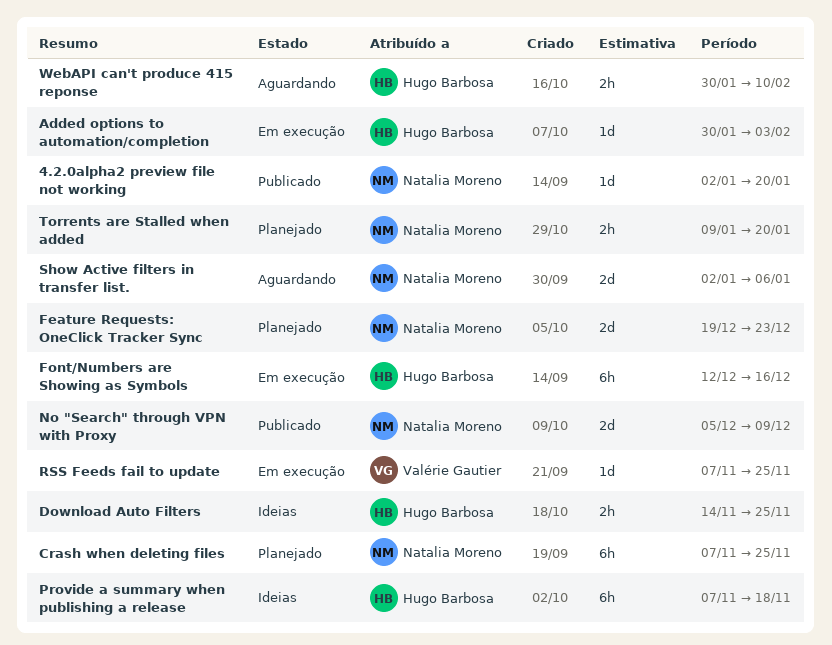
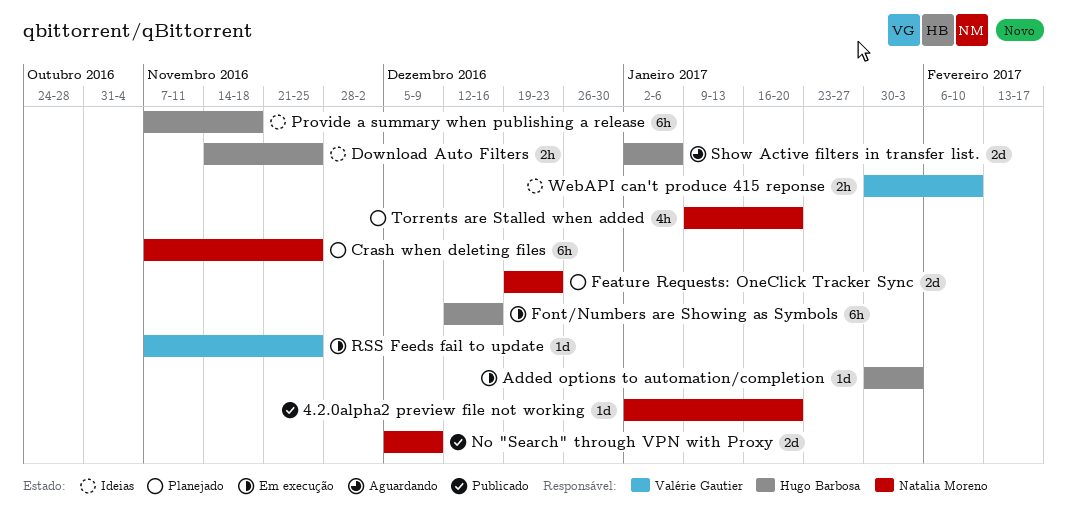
Show Active filters in transfer list., owner: Natalia Moreno -> Hugo Barbosa
Torrents are Stalled when added, estimate: 2h -> 4h
WebAPI can't produce 415 reponse, status: Aguardando -> Ideias
WebAPI can't produce 415 reponse, owner: Hugo Barbosa -> Valérie Gautier

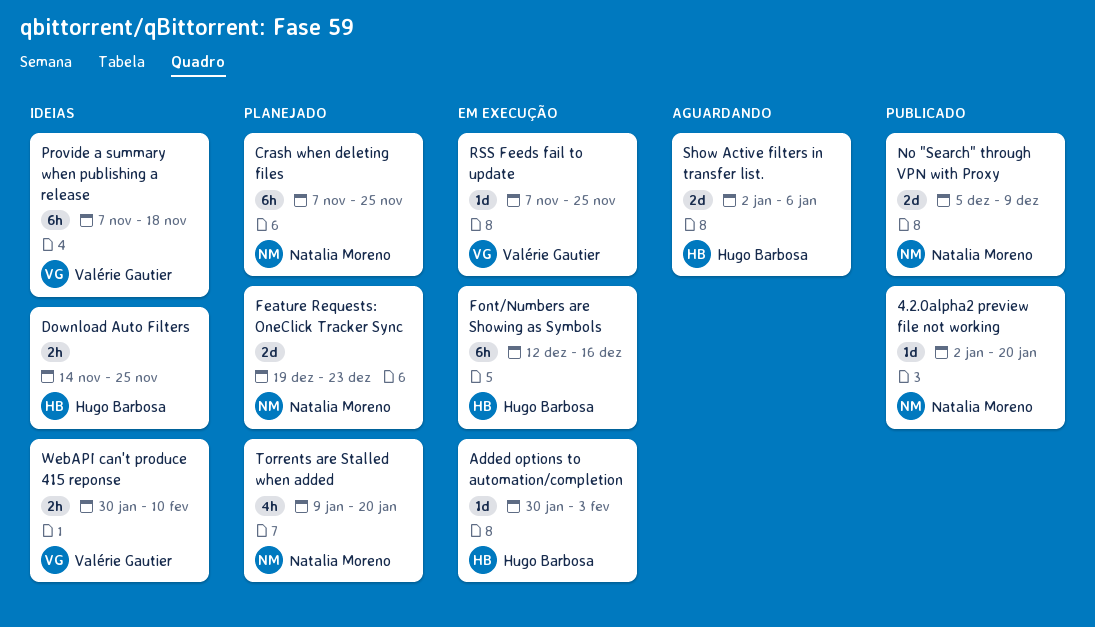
Provide a summary when publishing a release, owner: Hugo Barbosa -> Valérie Gautier

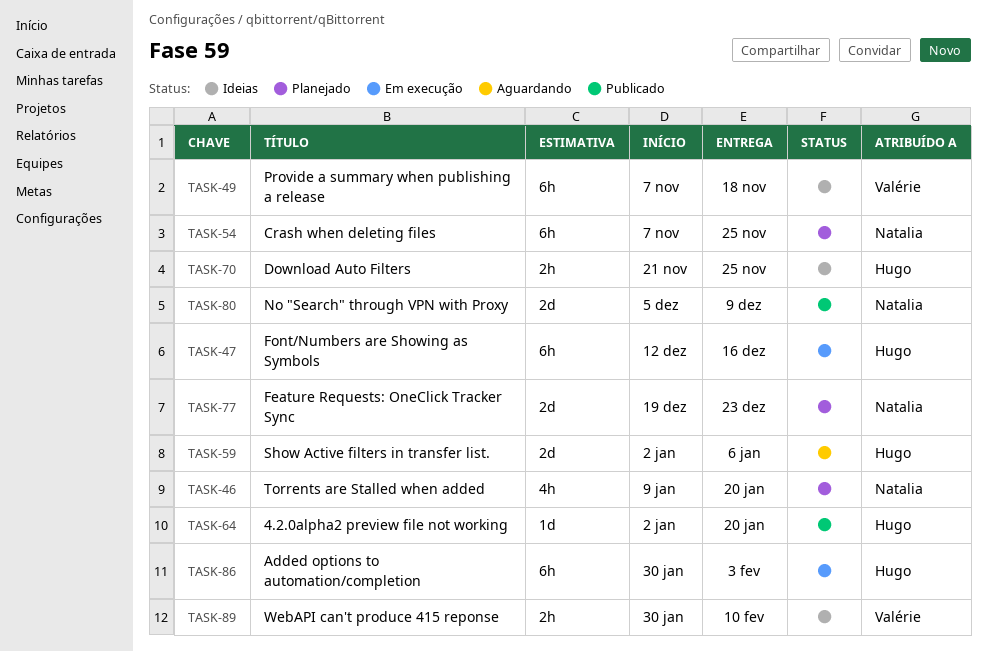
4.2.0alpha2 preview file not working, owner: Natalia Moreno -> Hugo Barbosa
Added options to automation/completion, estimate: 1d -> 6h
Download Auto Filters, start: Nov 14 -> Nov 21
RSS Feeds fail to update: present -> none

